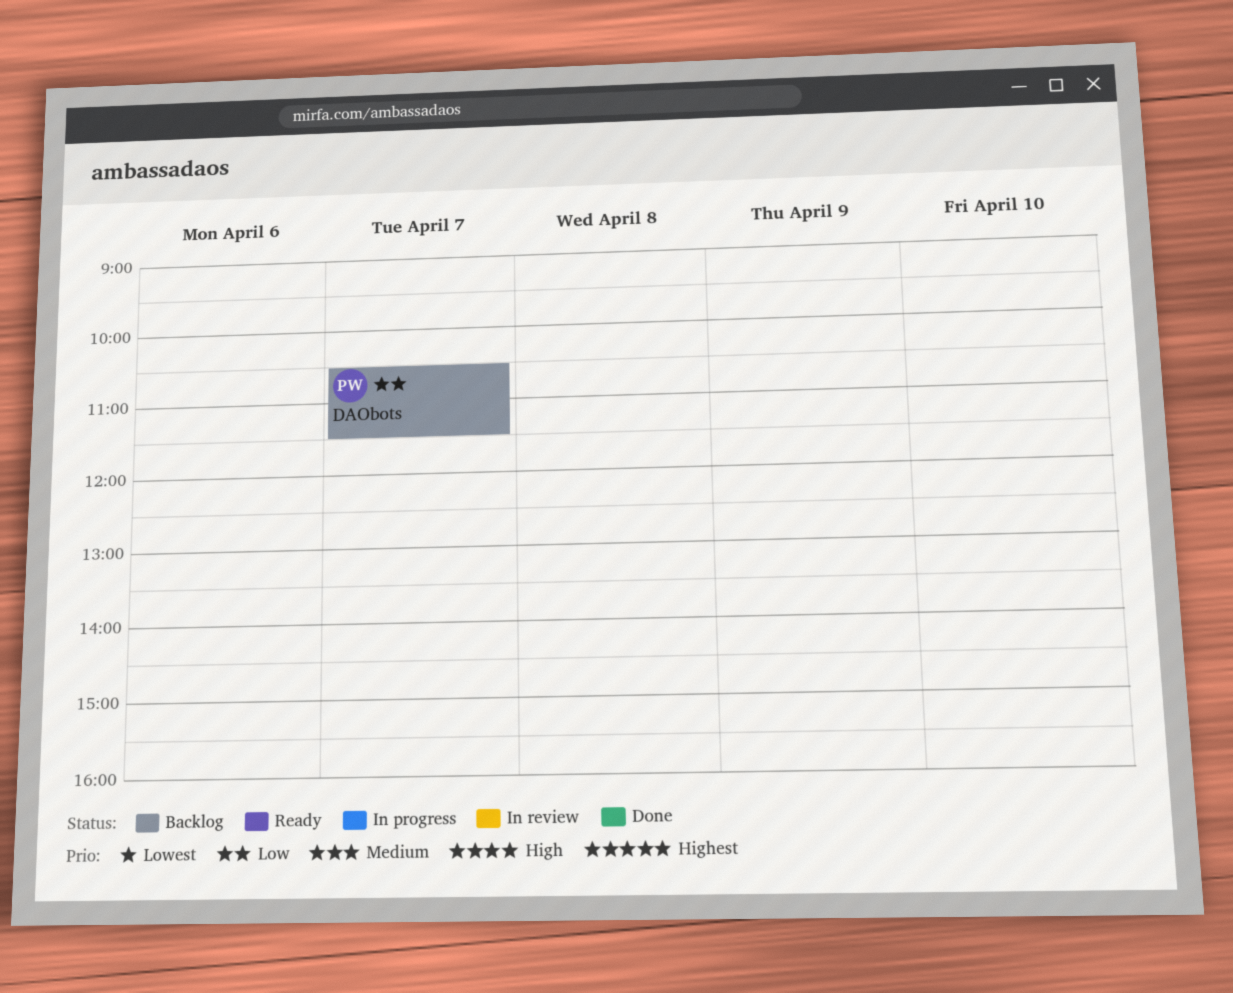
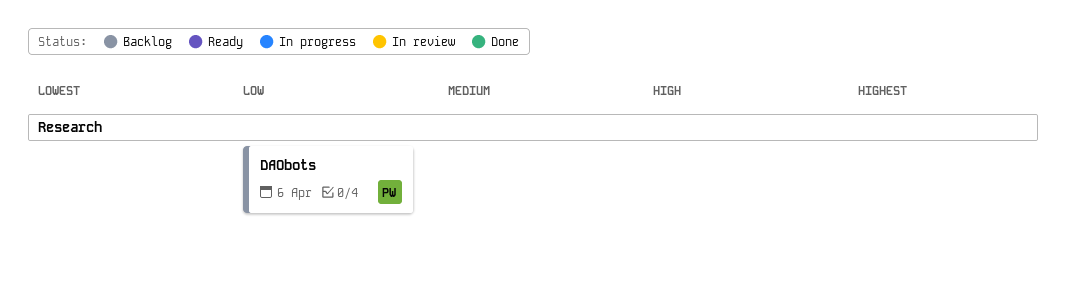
DAObots, day: Apr 7 -> Apr 6

